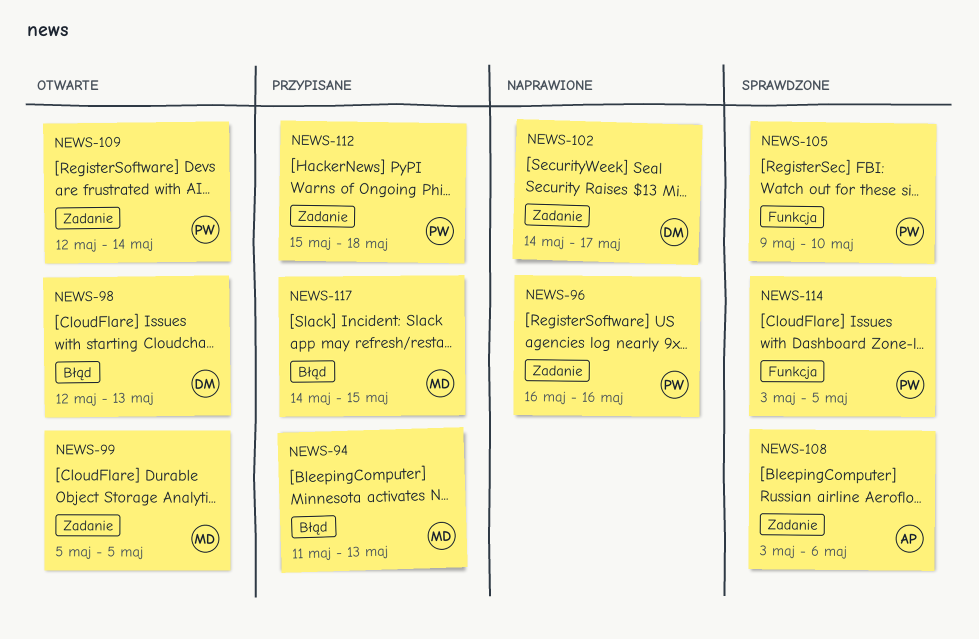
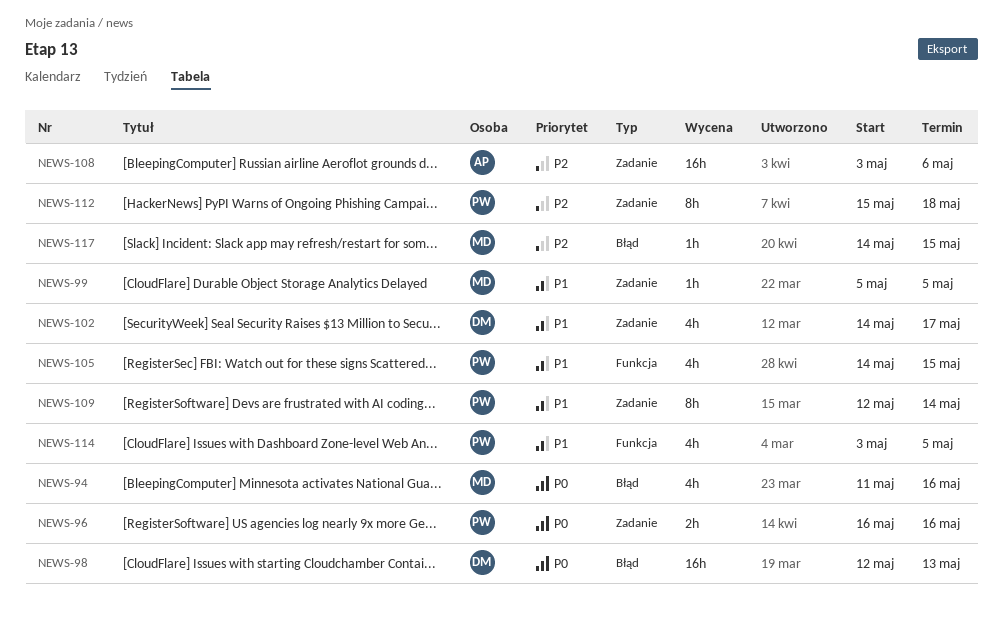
NEWS-94, due: May 13 -> May 16
NEWS-105, start: May 9 -> May 14
NEWS-105, due: May 10 -> May 15

